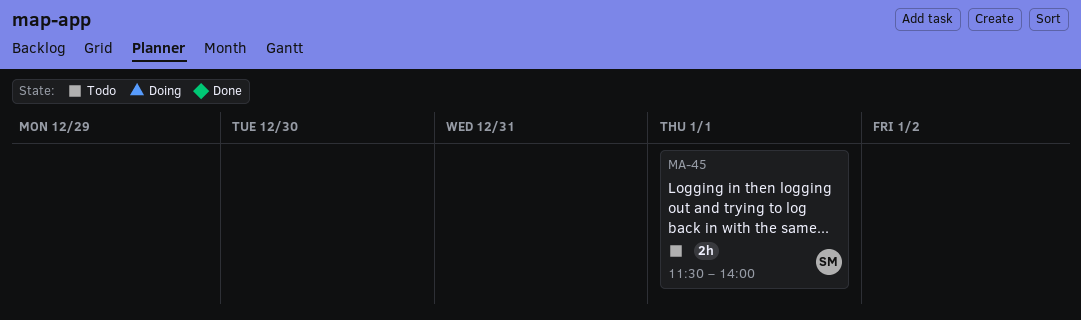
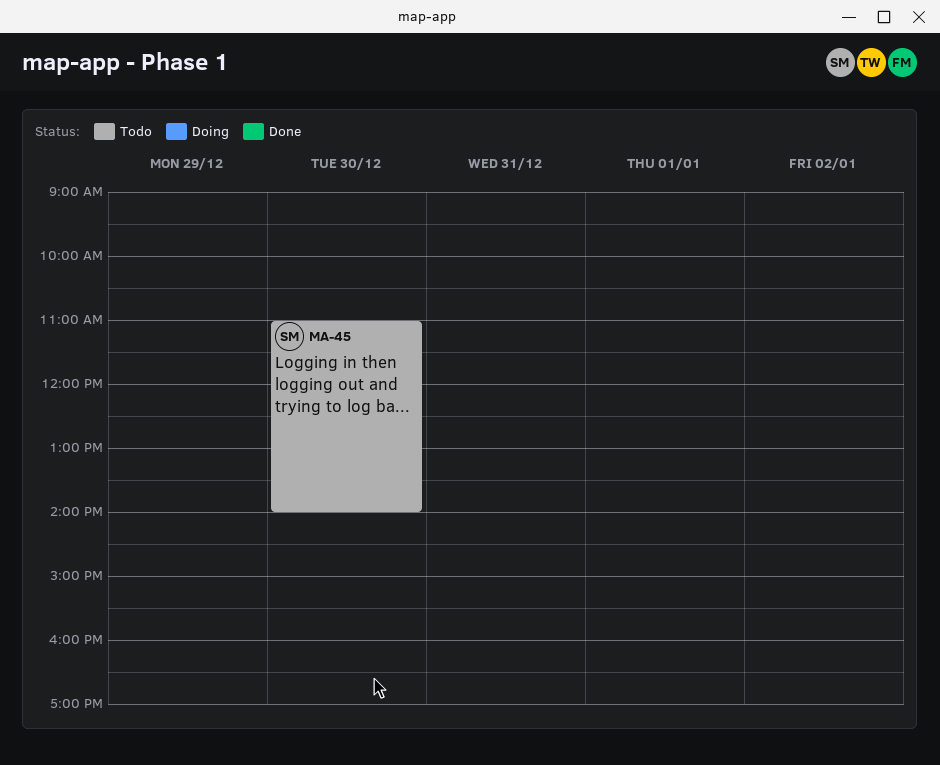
MA-45, day: Jan 1 -> Dec 30
MA-45, begins: 11:30 -> 11:00

